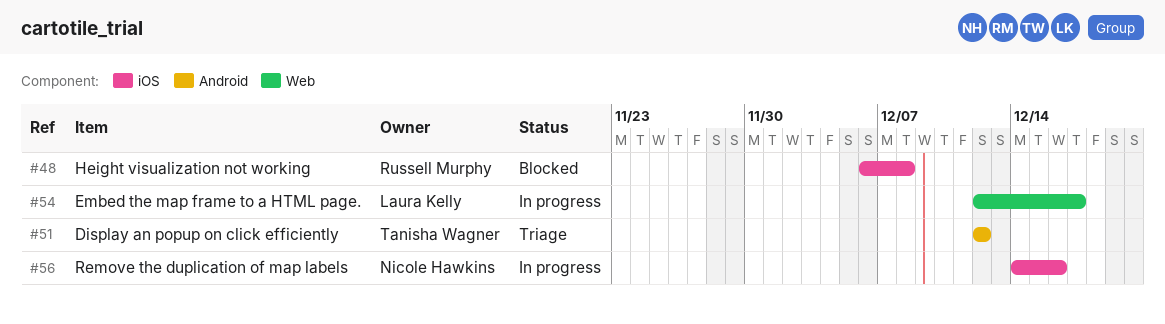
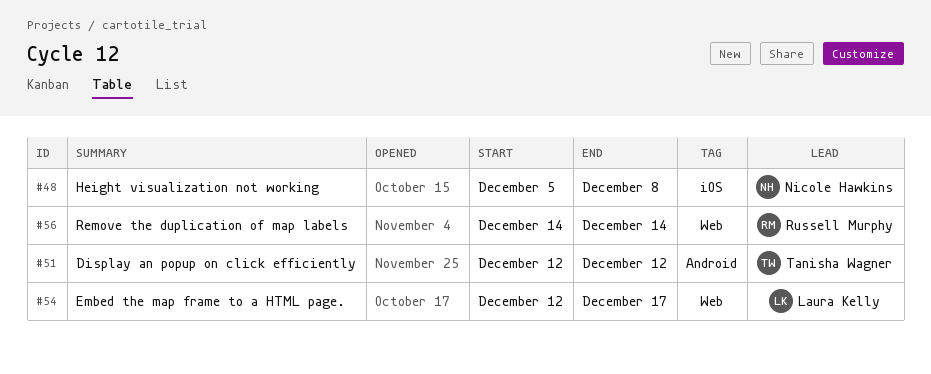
#48, owner: Russell Murphy -> Nicole Hawkins
#48, start: Dec 6 -> Dec 5
#56, owner: Nicole Hawkins -> Russell Murphy
#56, label: iOS -> Web
#56, due: Dec 16 -> Dec 14

